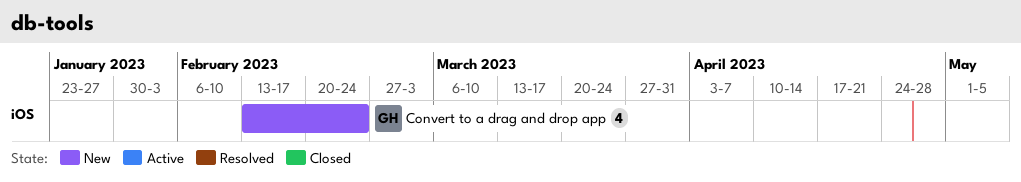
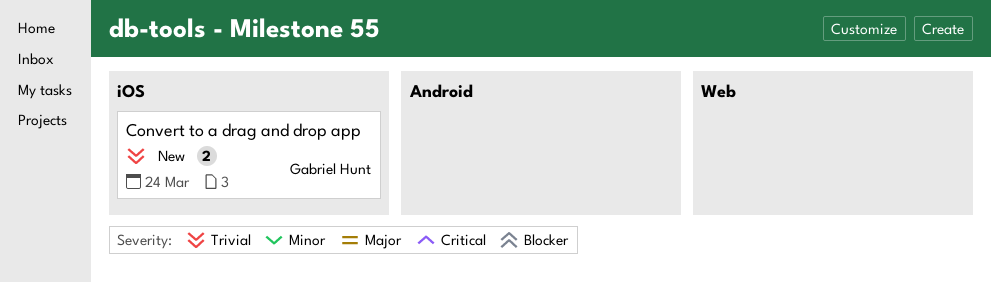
Convert to a drag and drop app, estimate: 4 -> 2
Convert to a drag and drop app, due: Feb 24 -> Mar 24

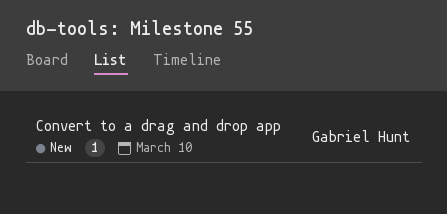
Convert to a drag and drop app, estimate: 2 -> 1
Convert to a drag and drop app, due: Mar 24 -> Mar 10

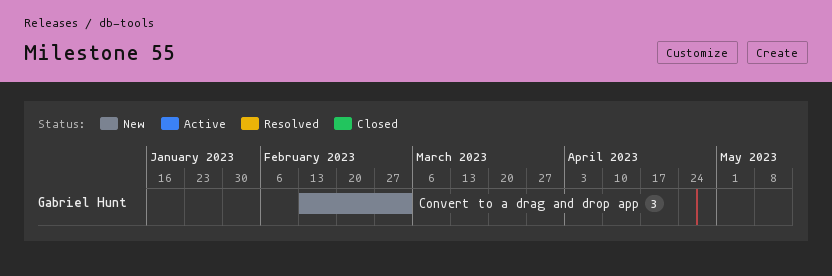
Convert to a drag and drop app, estimate: 1 -> 3
Convert to a drag and drop app, due: Mar 10 -> Mar 3

